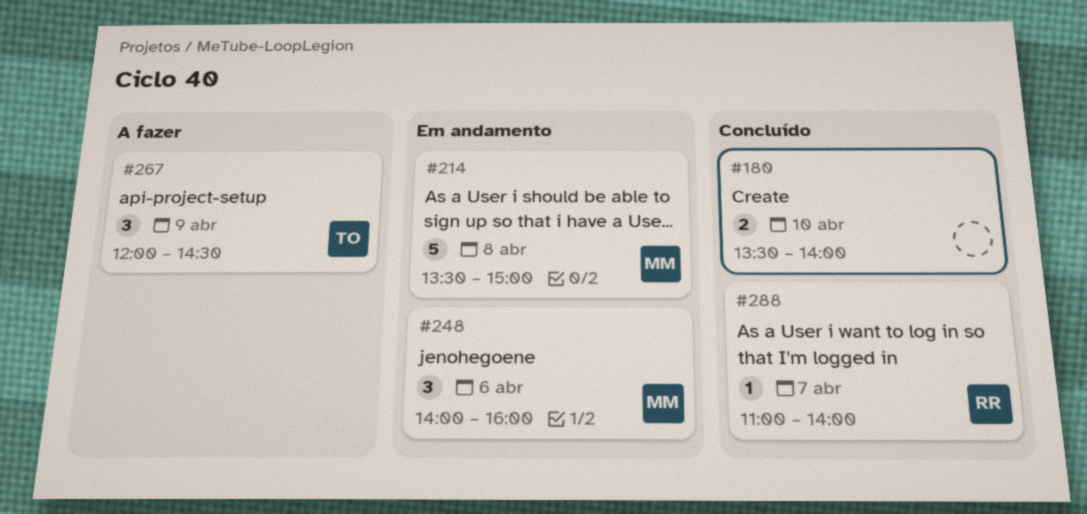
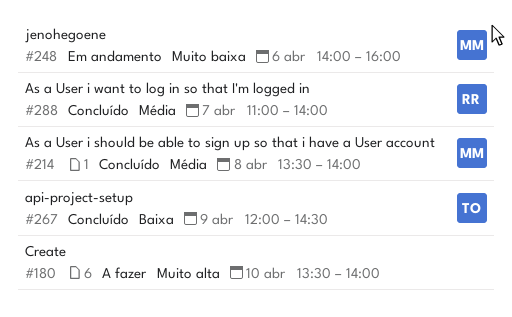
#180, status: Concluído -> A fazer
#214, status: Em andamento -> Concluído
#214, ends: 15:00 -> 14:00
#267, status: A fazer -> Concluído

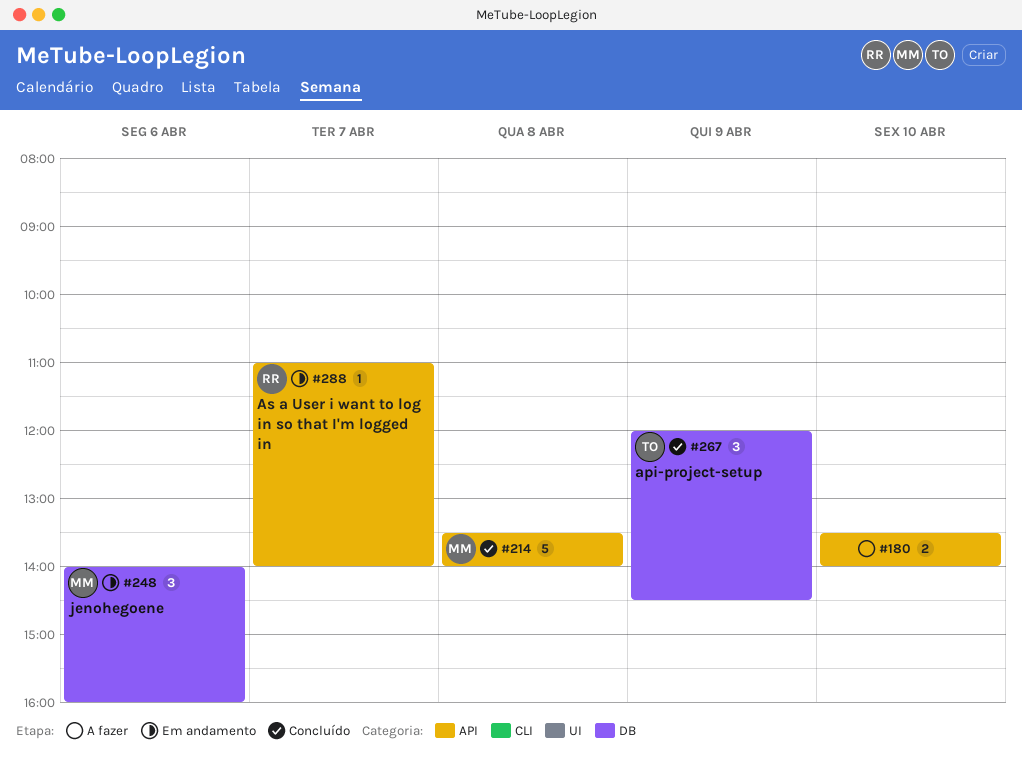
#288, status: Concluído -> Em andamento

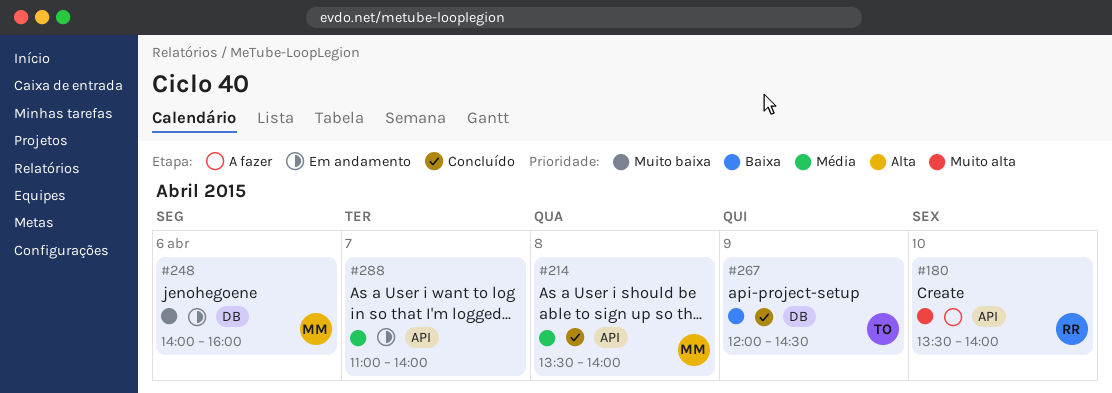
#180, owner: none -> RR
#288, owner: RR -> none

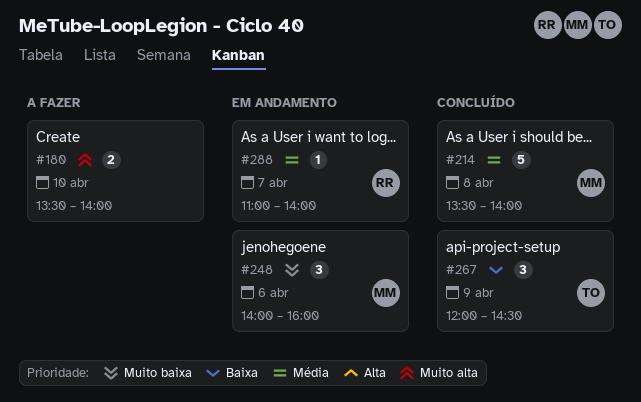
#180, owner: RR -> none
#288, owner: none -> RR

